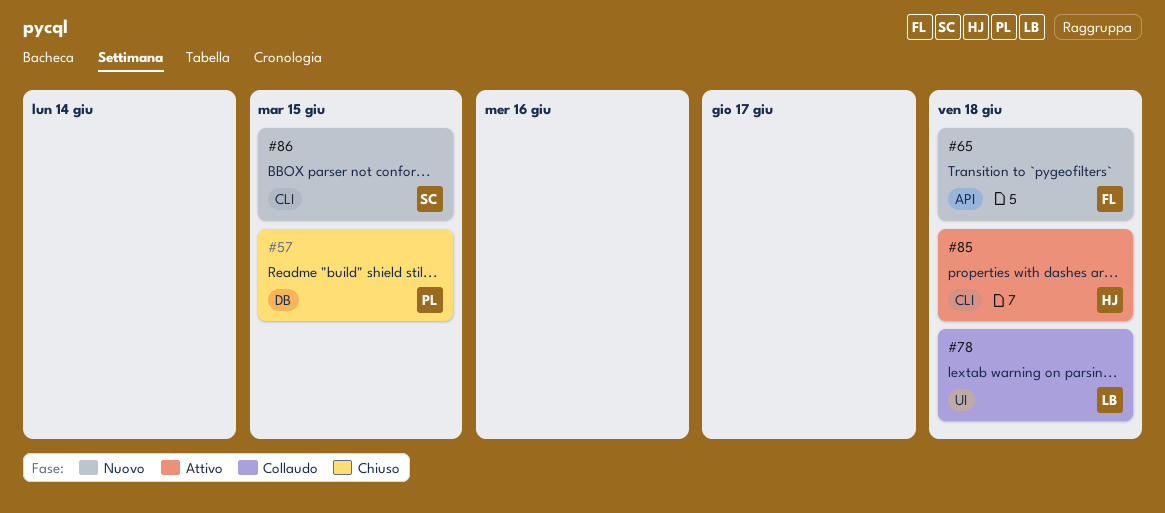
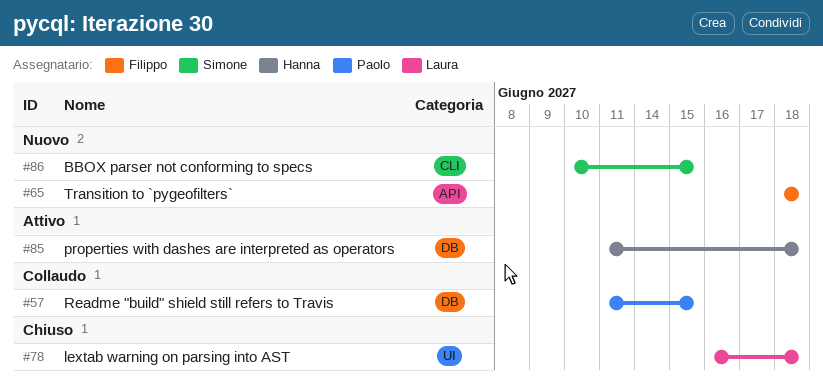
#57, status: Chiuso -> Collaudo
#78, status: Collaudo -> Chiuso
#85, label: CLI -> DB

